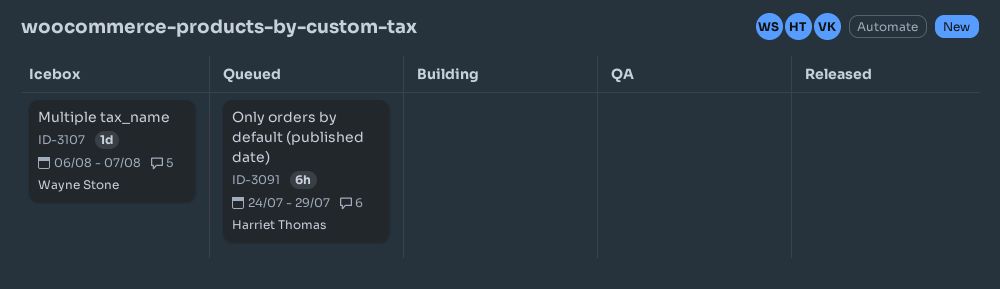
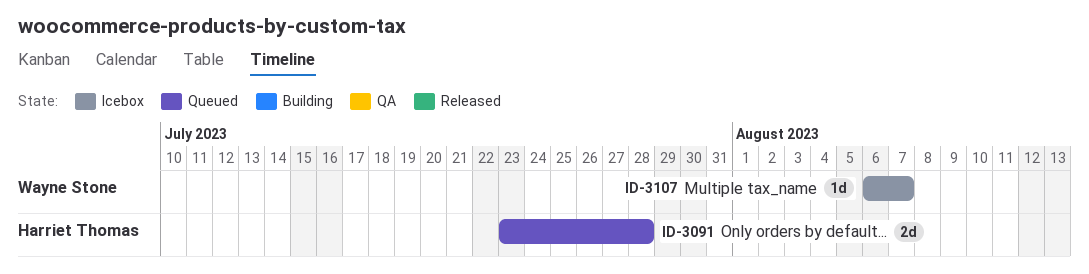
ID-3091, estimate: 6h -> 2d
ID-3091, start: Jul 24 -> Jul 23
ID-3091, due: Jul 29 -> Jul 28

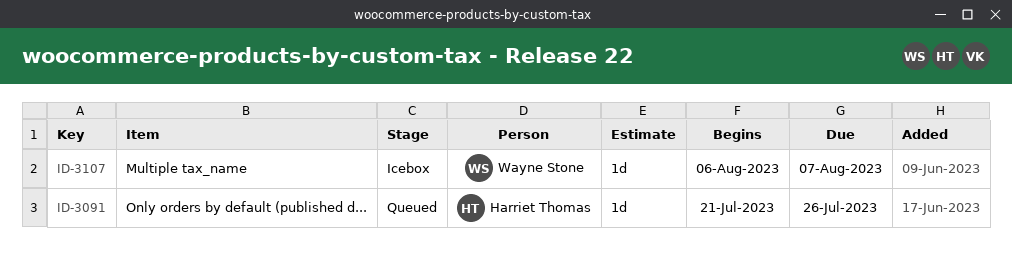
ID-3091, estimate: 2d -> 1d
ID-3091, start: Jul 23 -> Jul 21
ID-3091, due: Jul 28 -> Jul 26

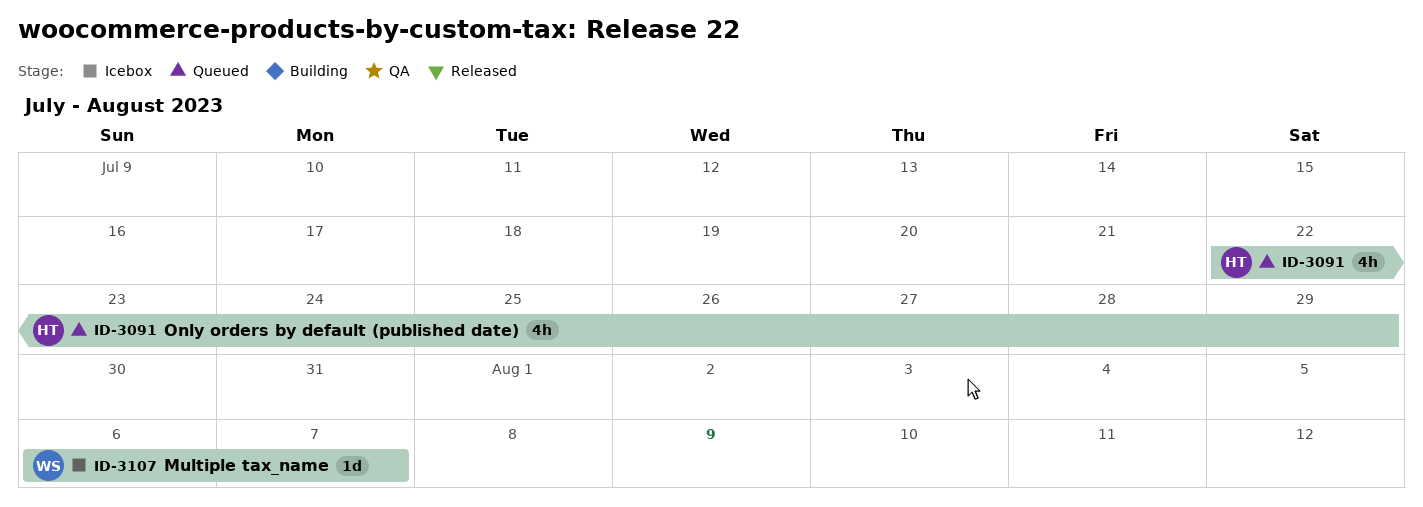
ID-3091, estimate: 1d -> 4h
ID-3091, start: Jul 21 -> Jul 22
ID-3091, due: Jul 26 -> Jul 29

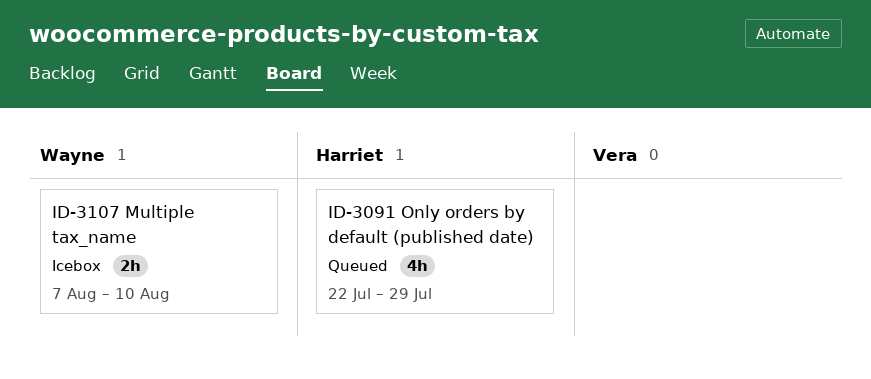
ID-3107, estimate: 1d -> 2h
ID-3107, start: Aug 6 -> Aug 7
ID-3107, due: Aug 7 -> Aug 10

